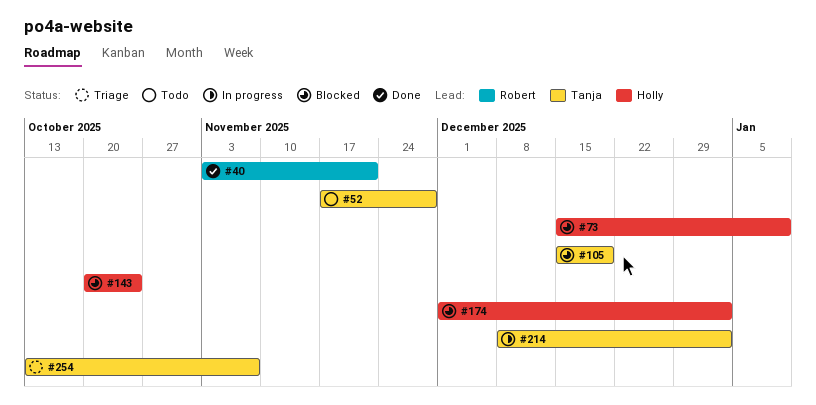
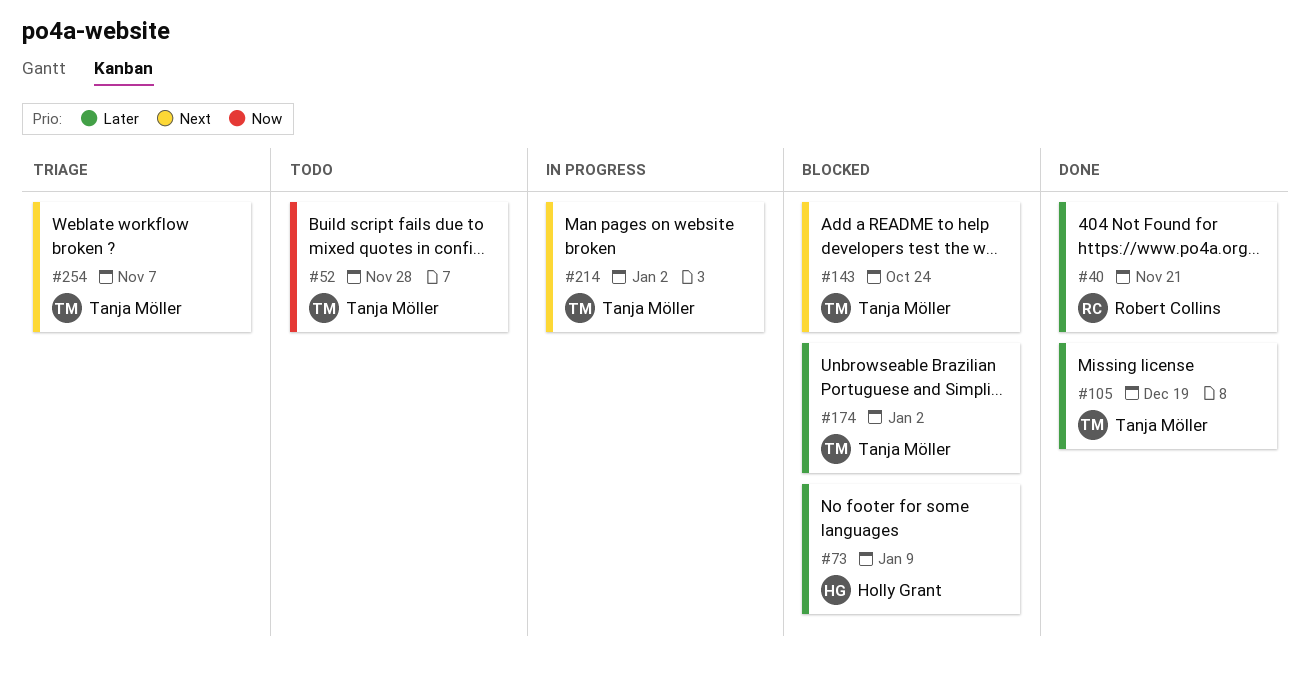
#105, status: Blocked -> Done
#143, owner: Holly Grant -> Tanja Möller
#174, owner: Holly Grant -> Tanja Möller

